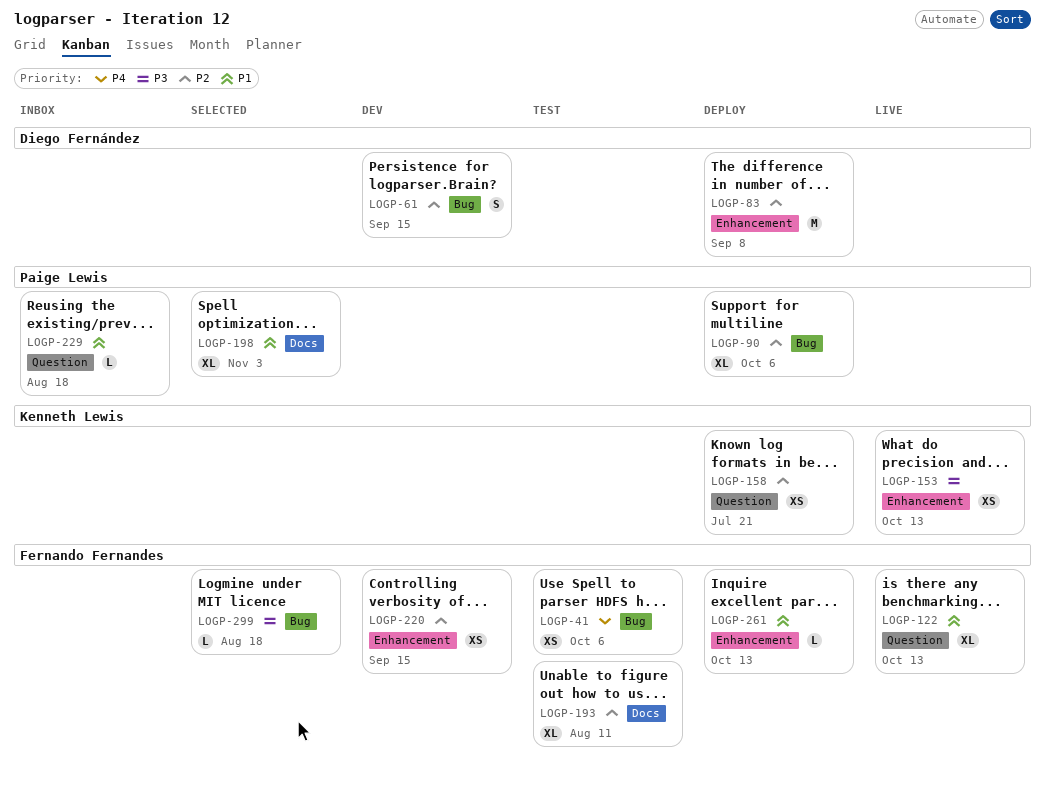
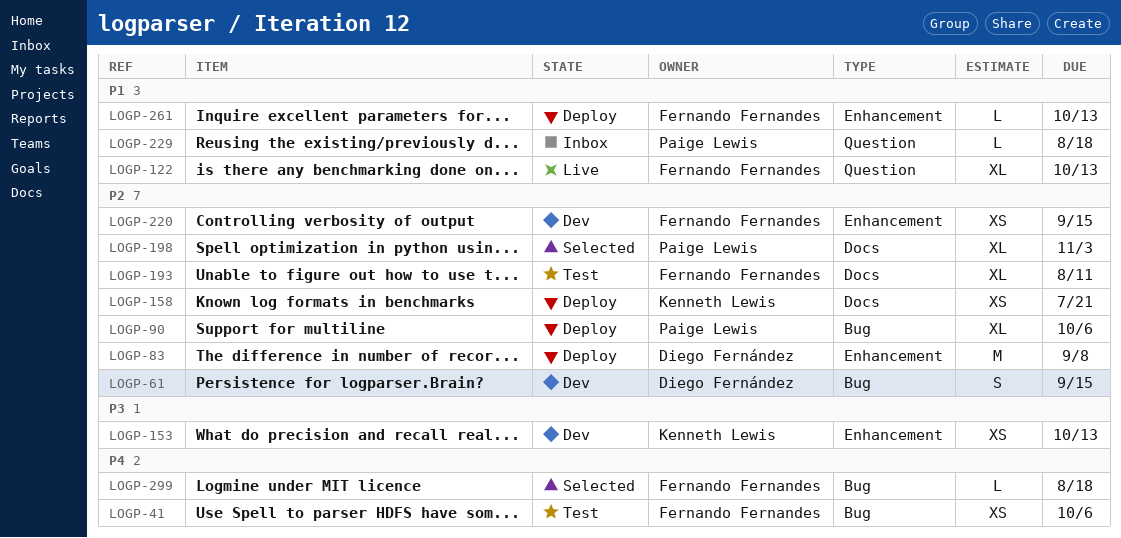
LOGP-153, status: Live -> Dev
LOGP-158, label: Question -> Docs
LOGP-198, priority: P1 -> P2
LOGP-299, priority: P3 -> P4

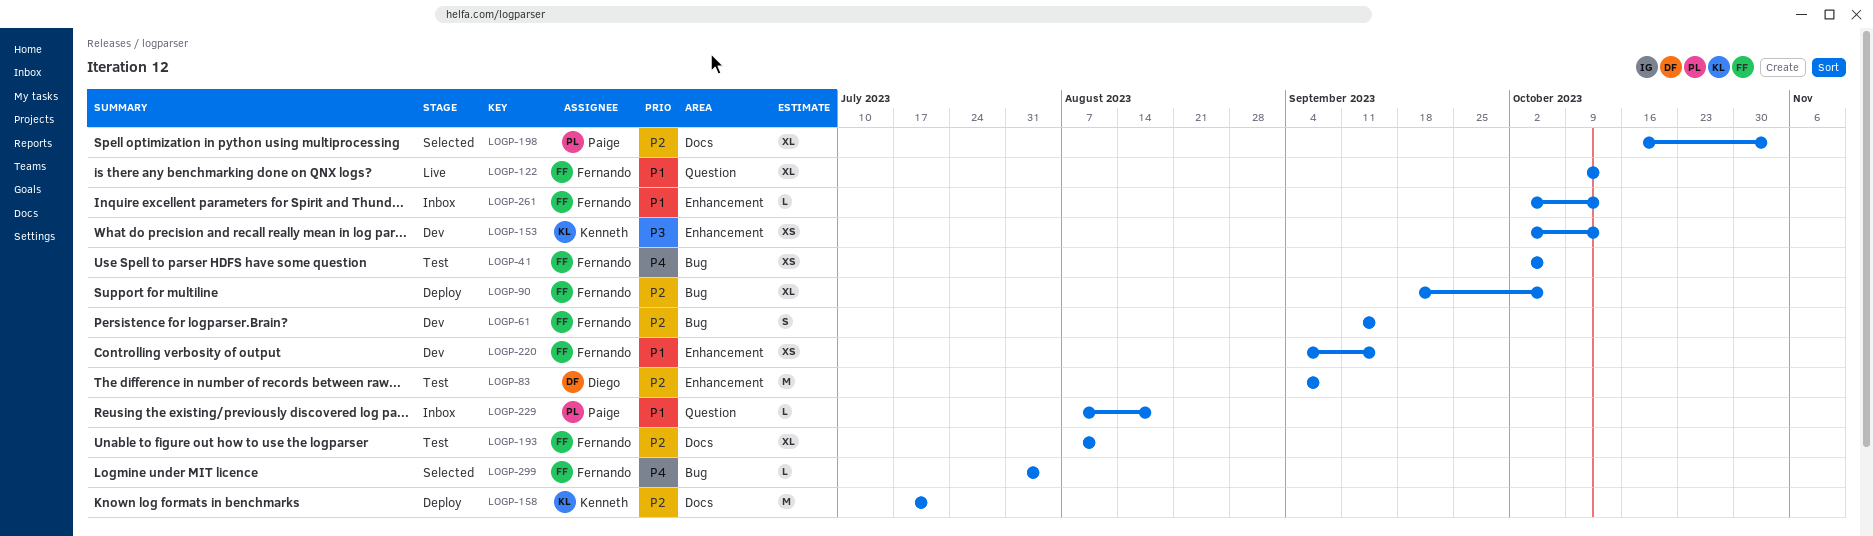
LOGP-61, owner: Diego Fernández -> Fernando Fernandes
LOGP-83, status: Deploy -> Test
LOGP-90, owner: Paige Lewis -> Fernando Fernandes
LOGP-158, estimate: XS -> M
LOGP-220, priority: P2 -> P1
LOGP-261, status: Deploy -> Inbox
LOGP-299, due: Aug 18 -> Aug 4

